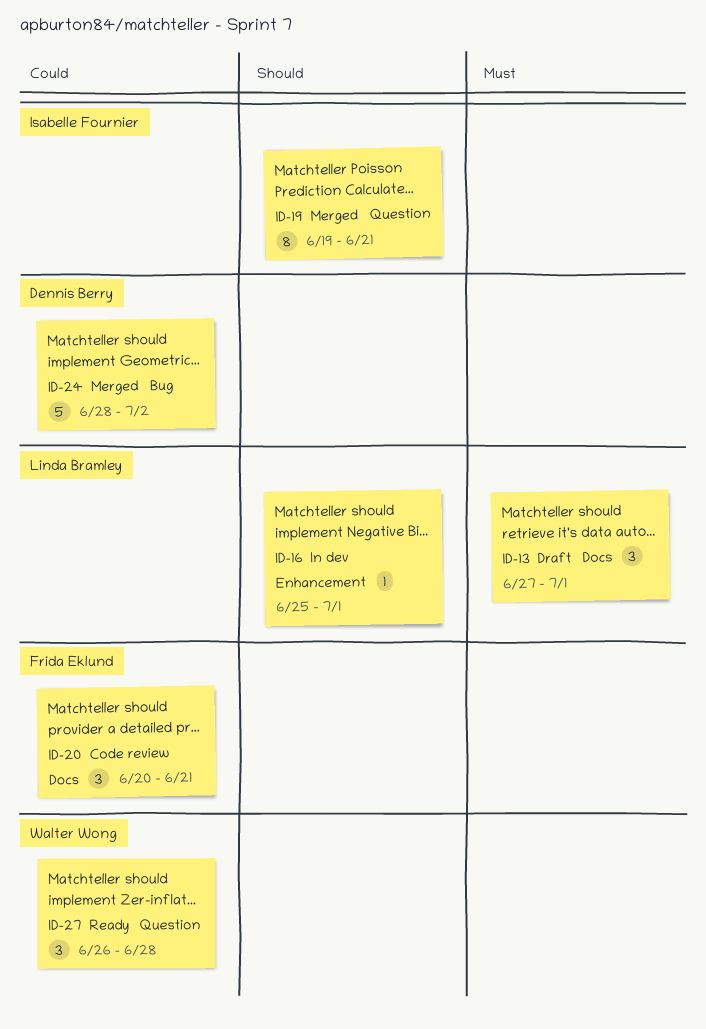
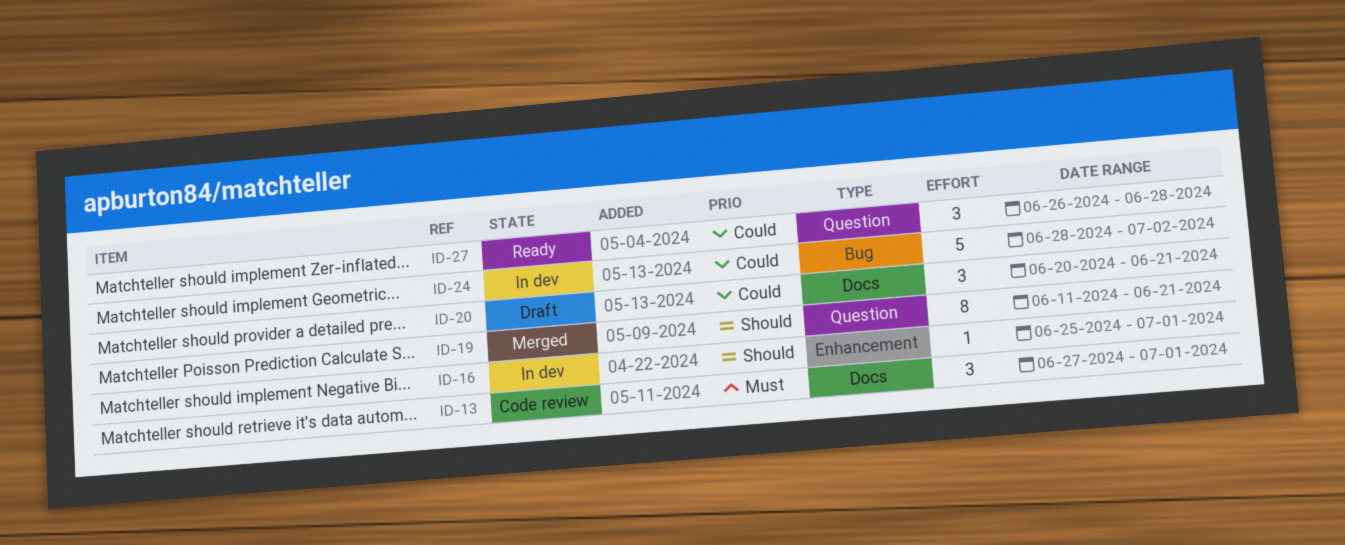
ID-13, status: Draft -> Code review
ID-19, start: Jun 19 -> Jun 11
ID-20, status: Code review -> Draft
ID-24, status: Merged -> In dev

